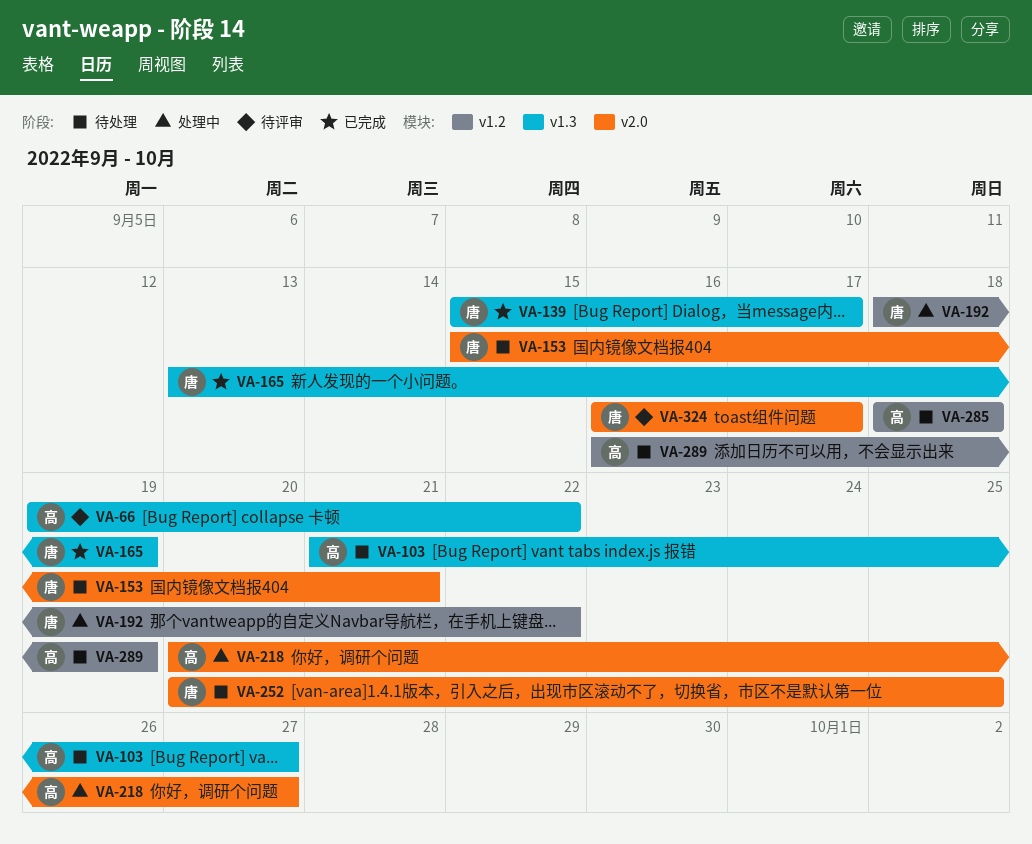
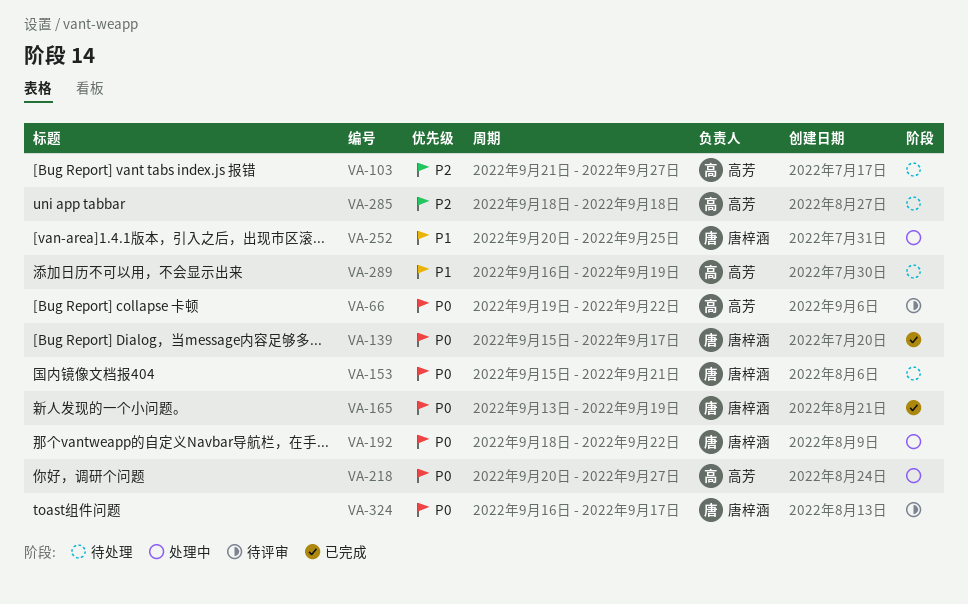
VA-252, status: 待处理 -> 处理中

